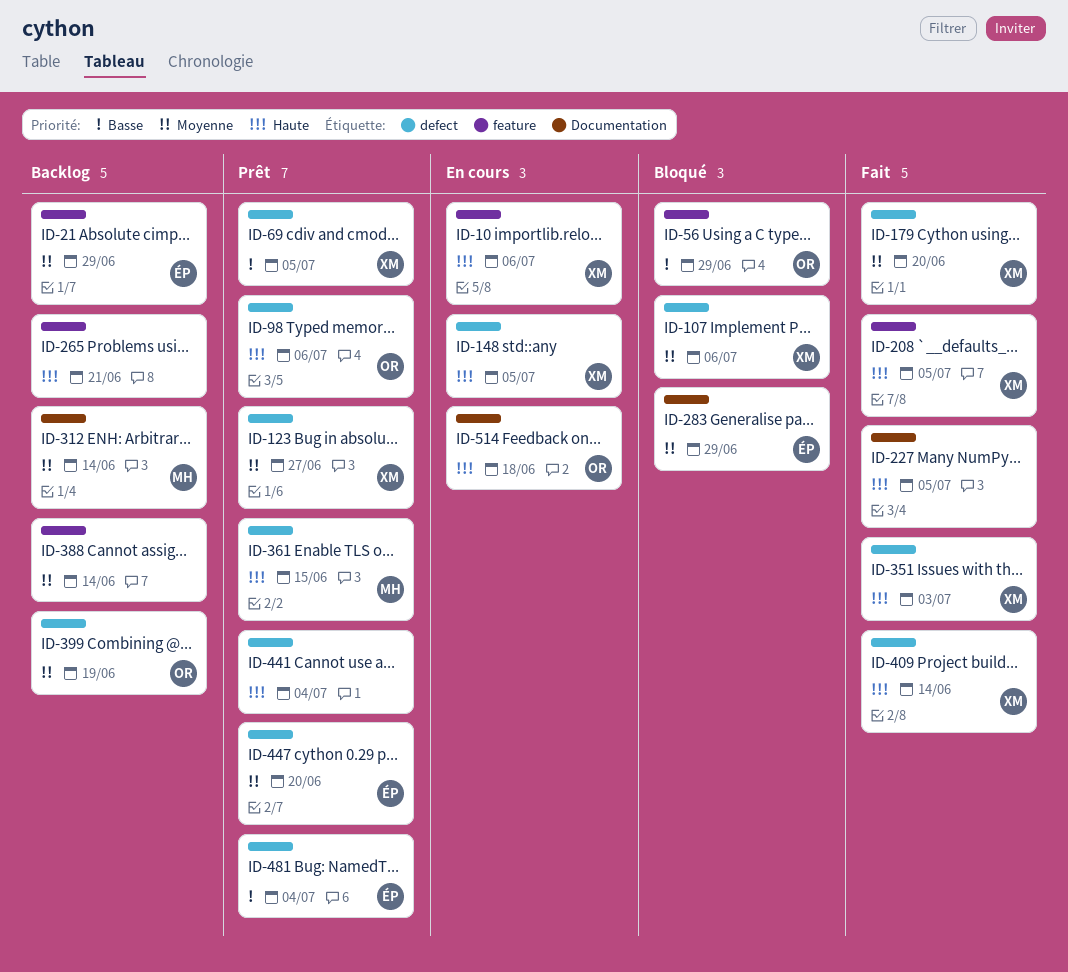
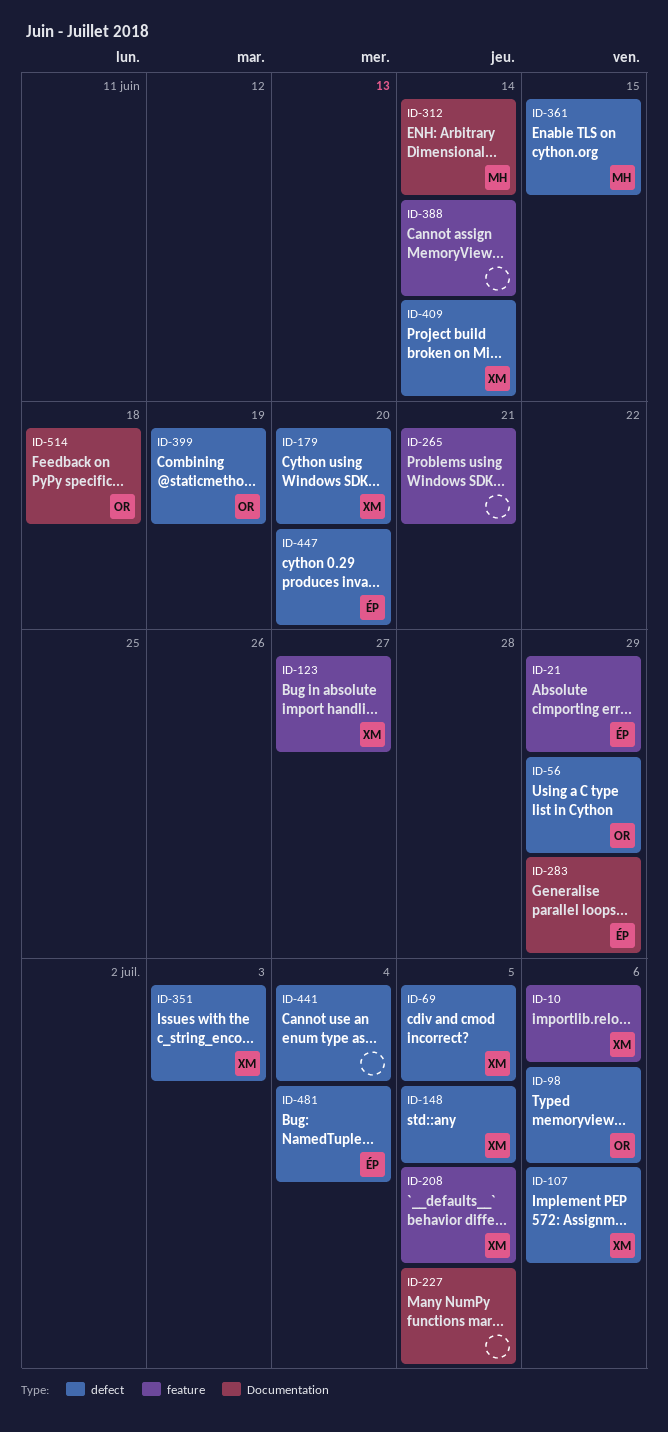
ID-56, label: feature -> defect
ID-123, label: defect -> feature

